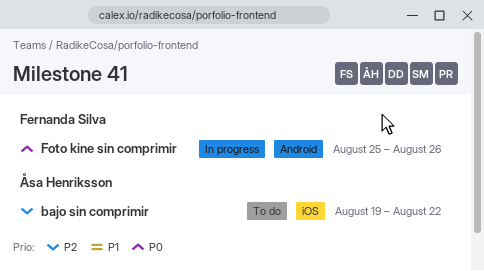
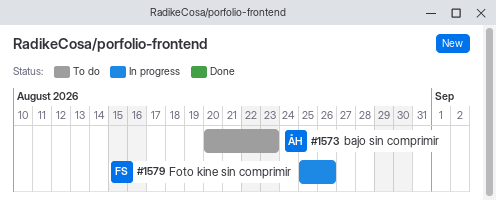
bajo sin comprimir, start: Aug 19 -> Aug 20
bajo sin comprimir, due: Aug 22 -> Aug 23

